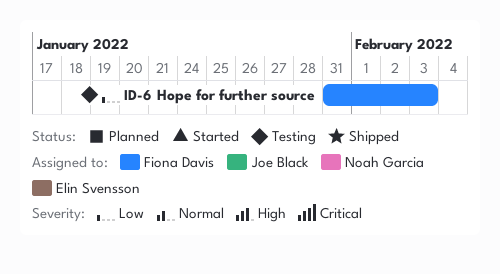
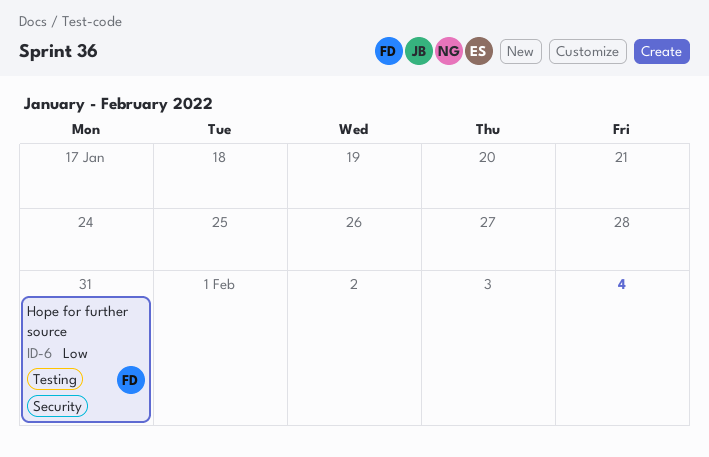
ID-6, due: Feb 3 -> Jan 31

